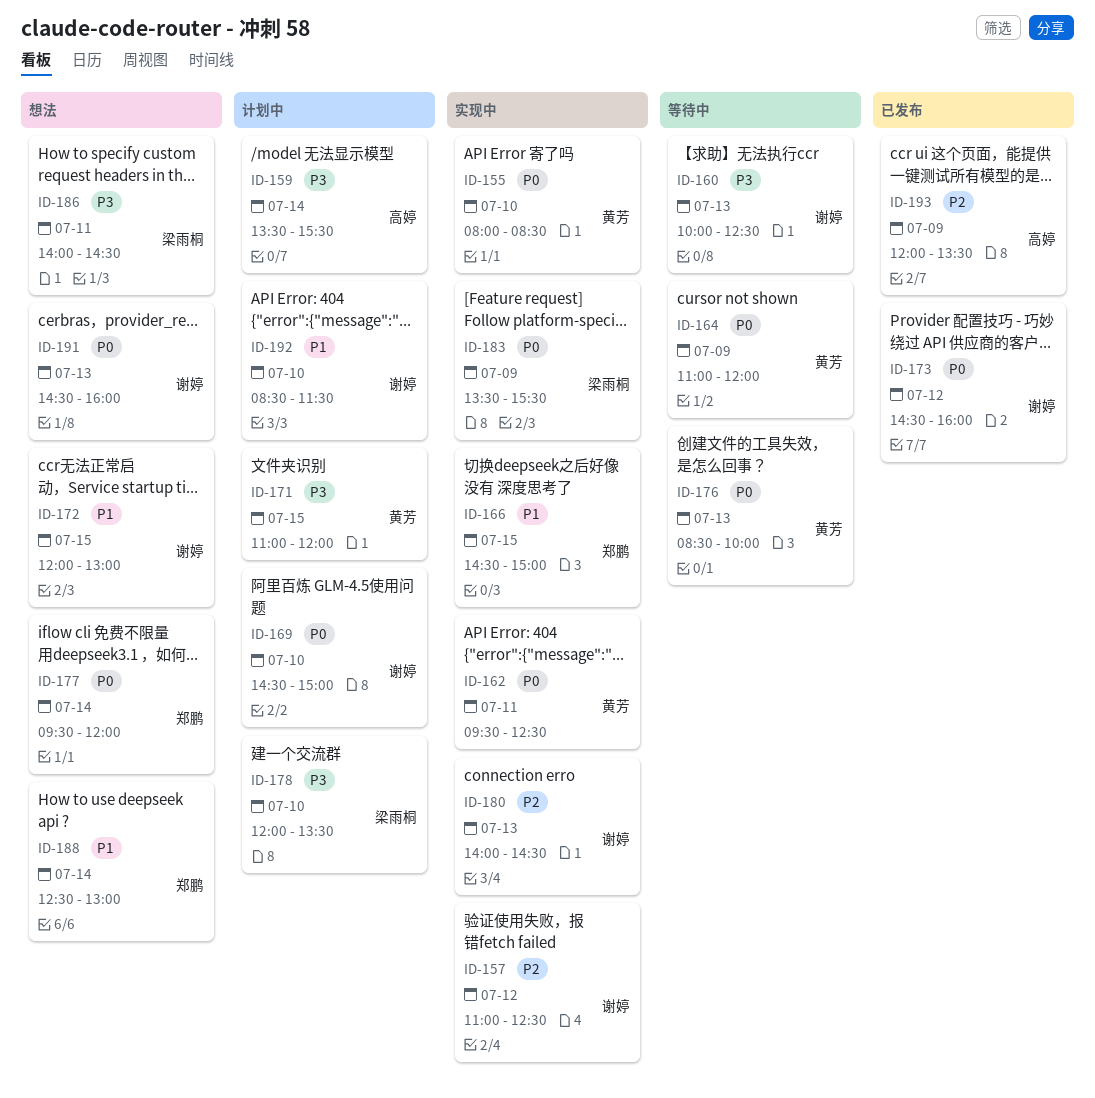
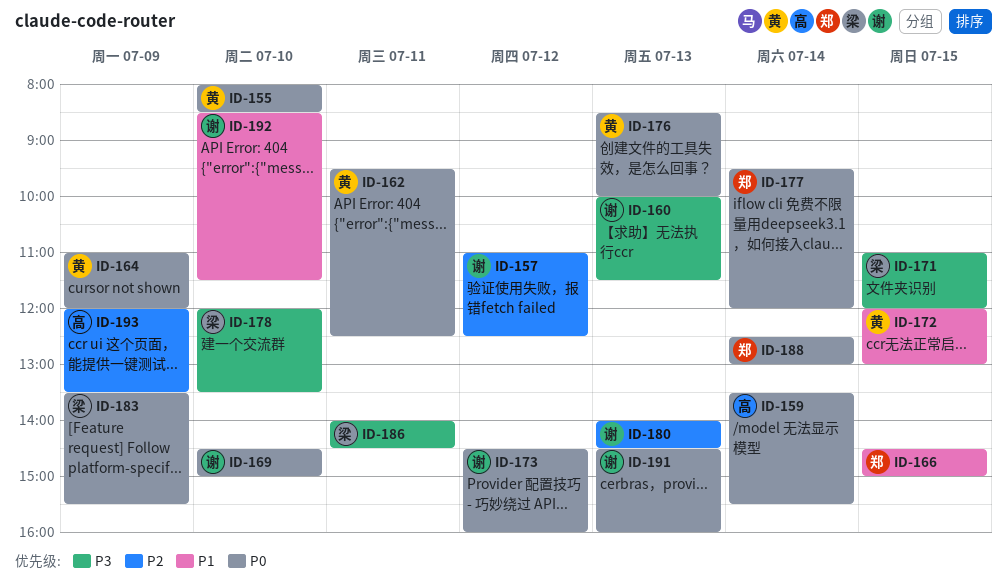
ID-159, priority: P3 -> P0
ID-160, ends: 12:30 -> 11:30
ID-171, owner: 黄芳 -> 梁雨桐
ID-172, owner: 谢婷 -> 黄芳
ID-188, priority: P1 -> P0

